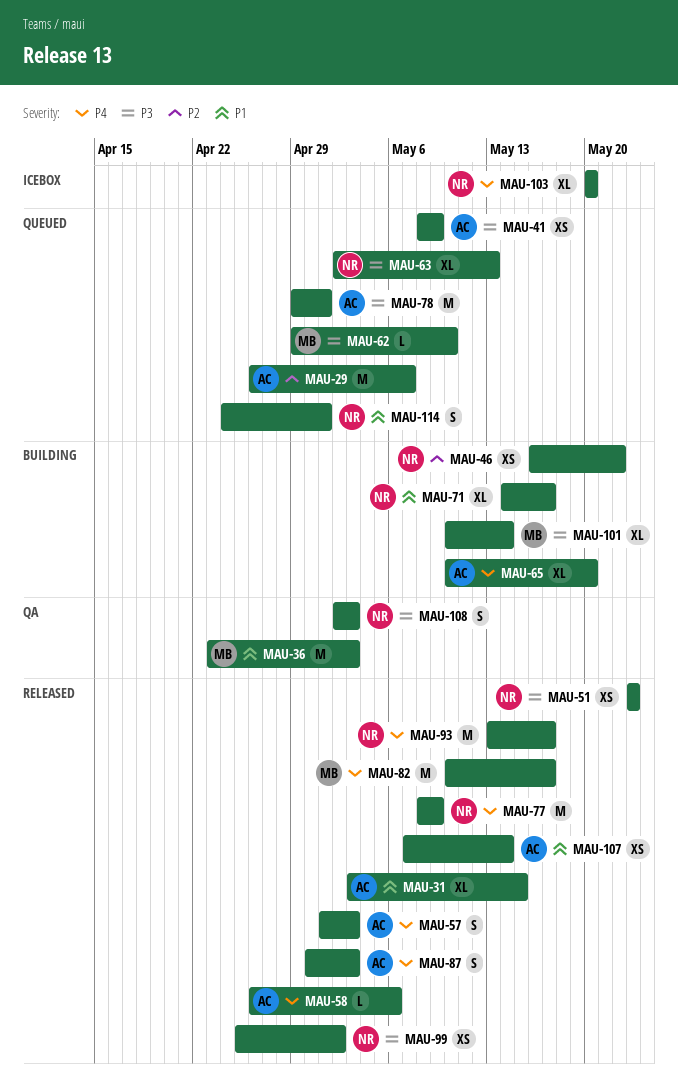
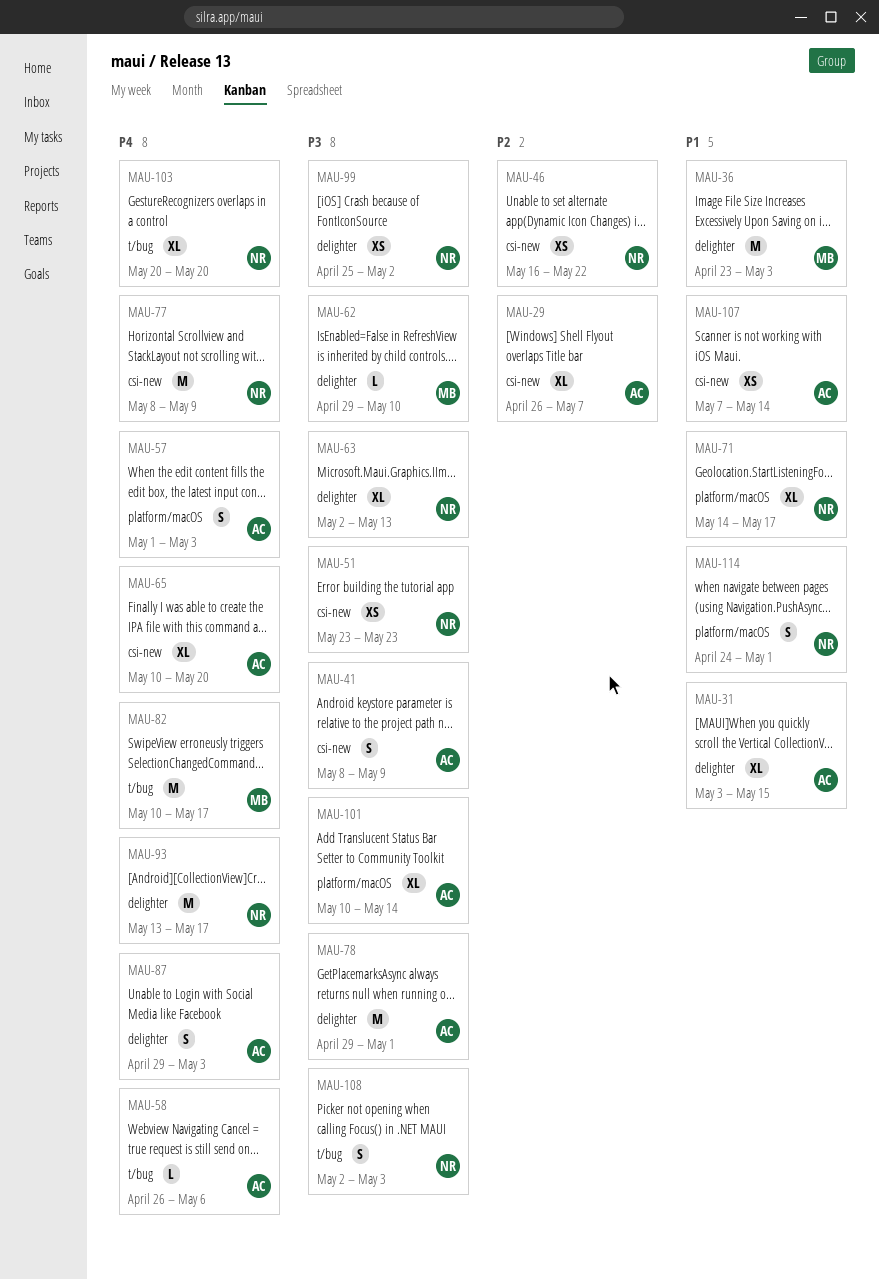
MAU-29, estimate: M -> XL
MAU-41, estimate: XS -> S
MAU-87, start: Apr 30 -> Apr 29
MAU-101, owner: MB -> AC

